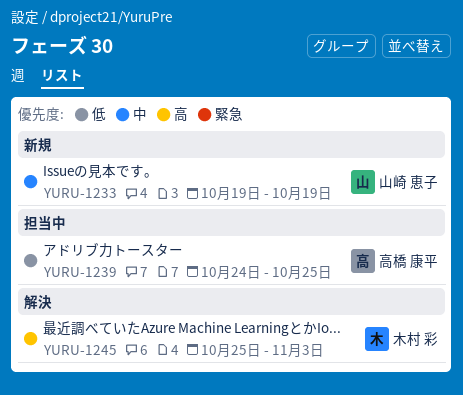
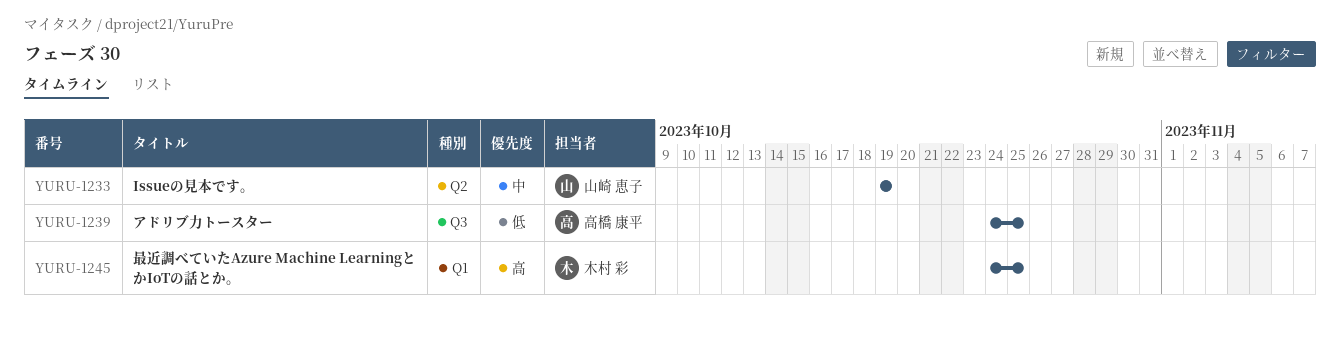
YURU-1245, start: Oct 25 -> Oct 24
YURU-1245, due: Nov 3 -> Oct 25

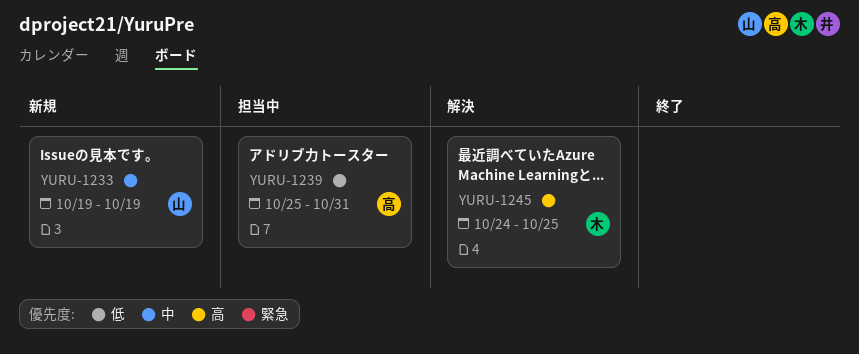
YURU-1239, start: Oct 24 -> Oct 25
YURU-1239, due: Oct 25 -> Oct 31

